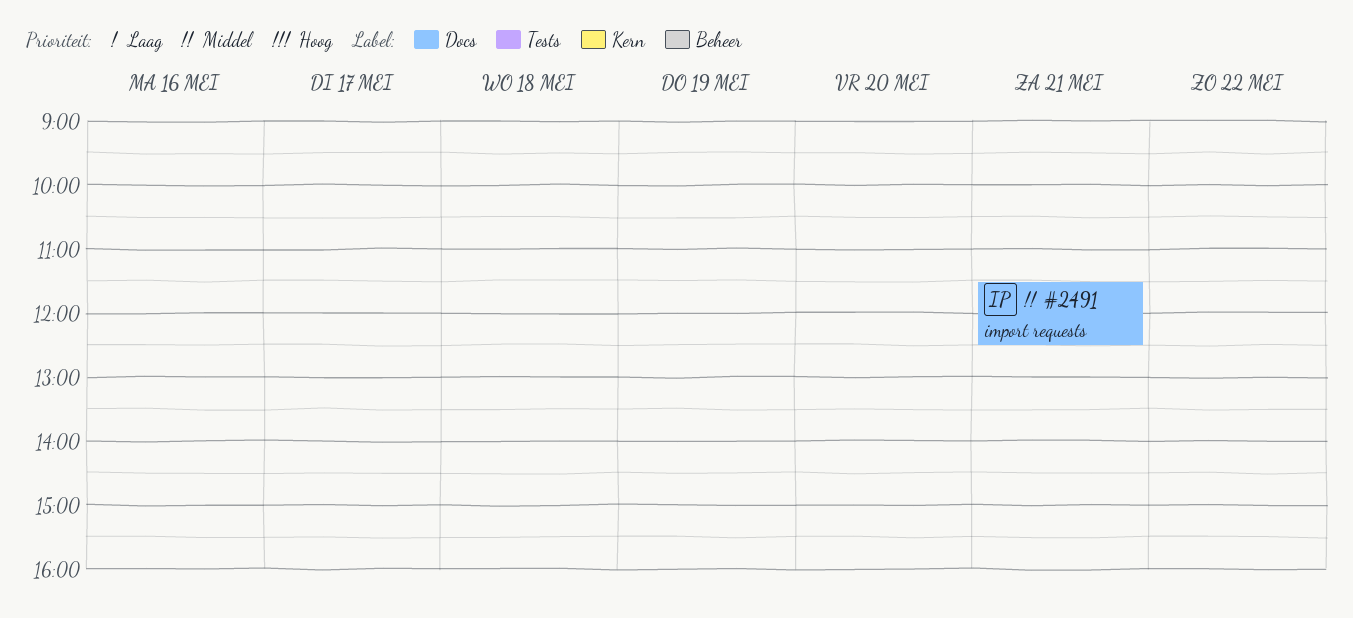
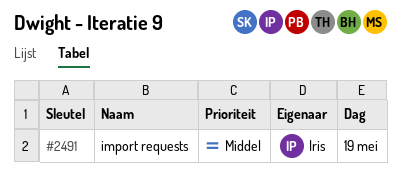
#2491, day: May 21 -> May 19

